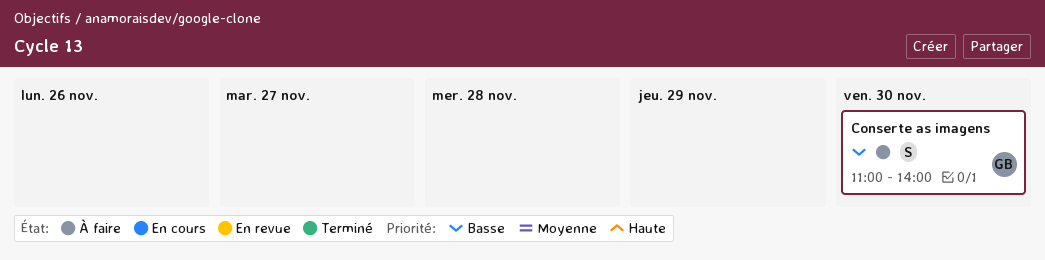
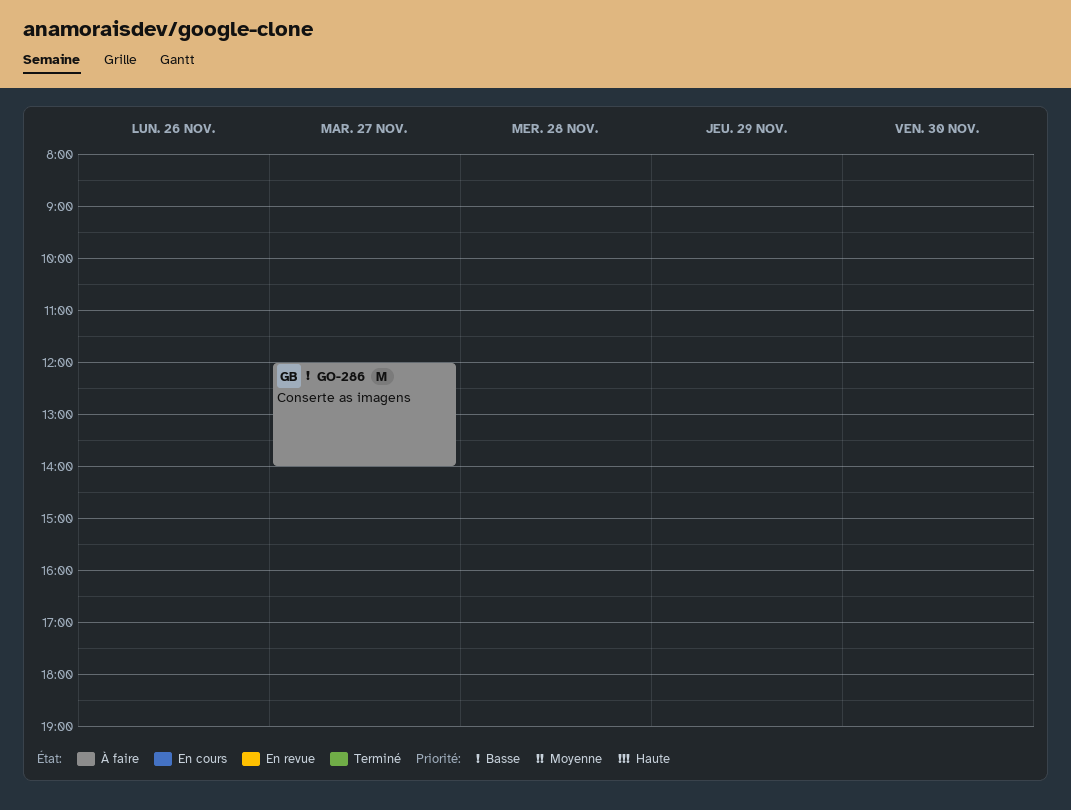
Conserte as imagens, estimate: S -> M
Conserte as imagens, day: Nov 30 -> Nov 27
Conserte as imagens, begins: 11:00 -> 12:00

